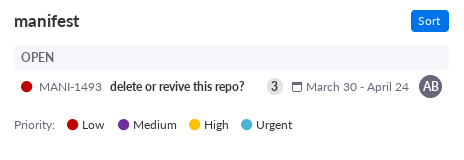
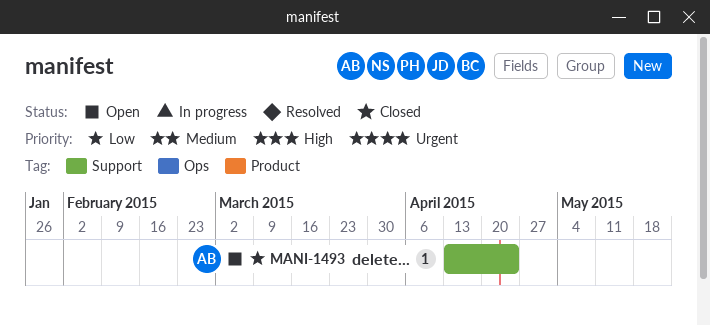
MANI-1493, estimate: 3 -> 1
MANI-1493, start: Mar 30 -> Apr 13

